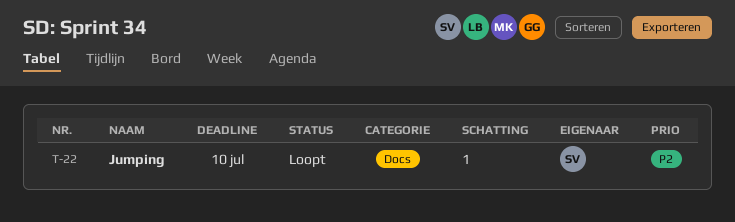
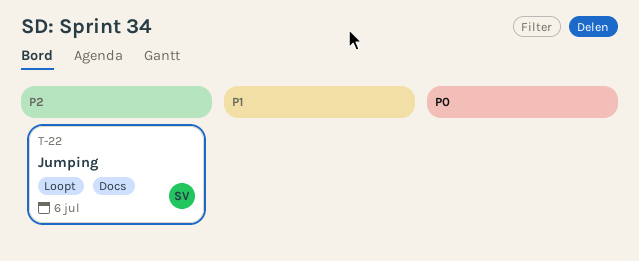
T-22, due: Jul 10 -> Jul 6

